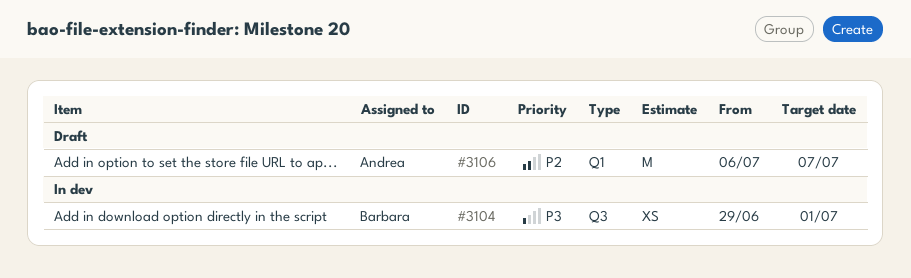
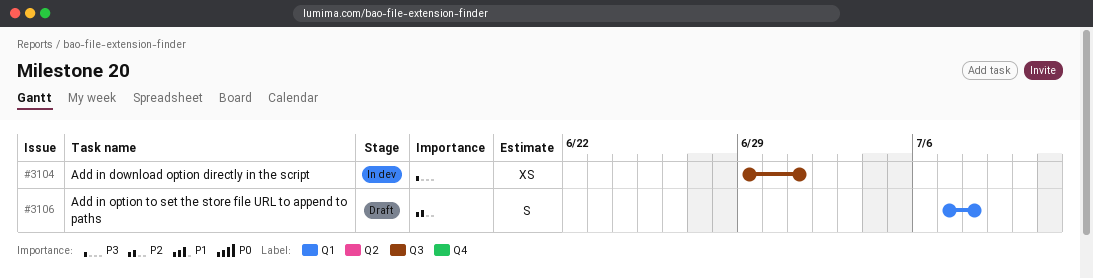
#3106, estimate: M -> S
#3106, start: Jul 6 -> Jul 7
#3106, due: Jul 7 -> Jul 8

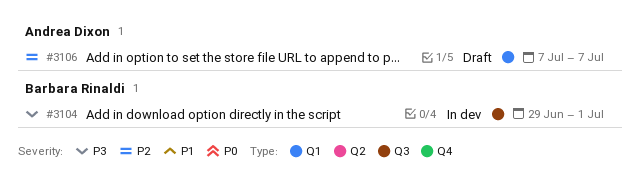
#3106, due: Jul 8 -> Jul 7

